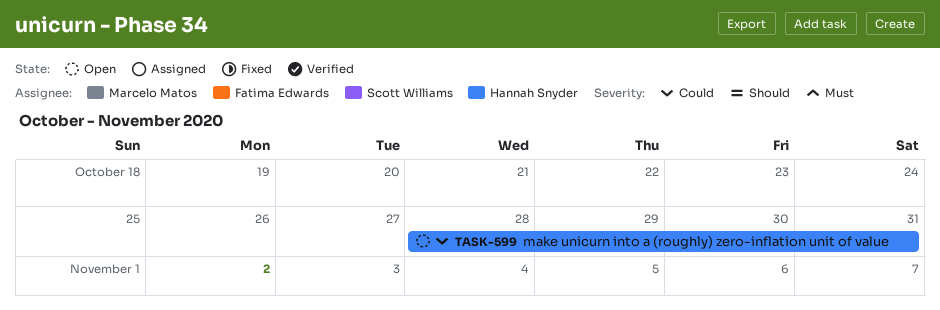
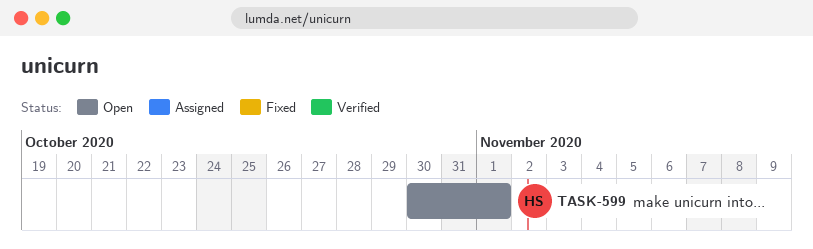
TASK-599, start: Oct 28 -> Oct 30
TASK-599, due: Oct 31 -> Nov 1

